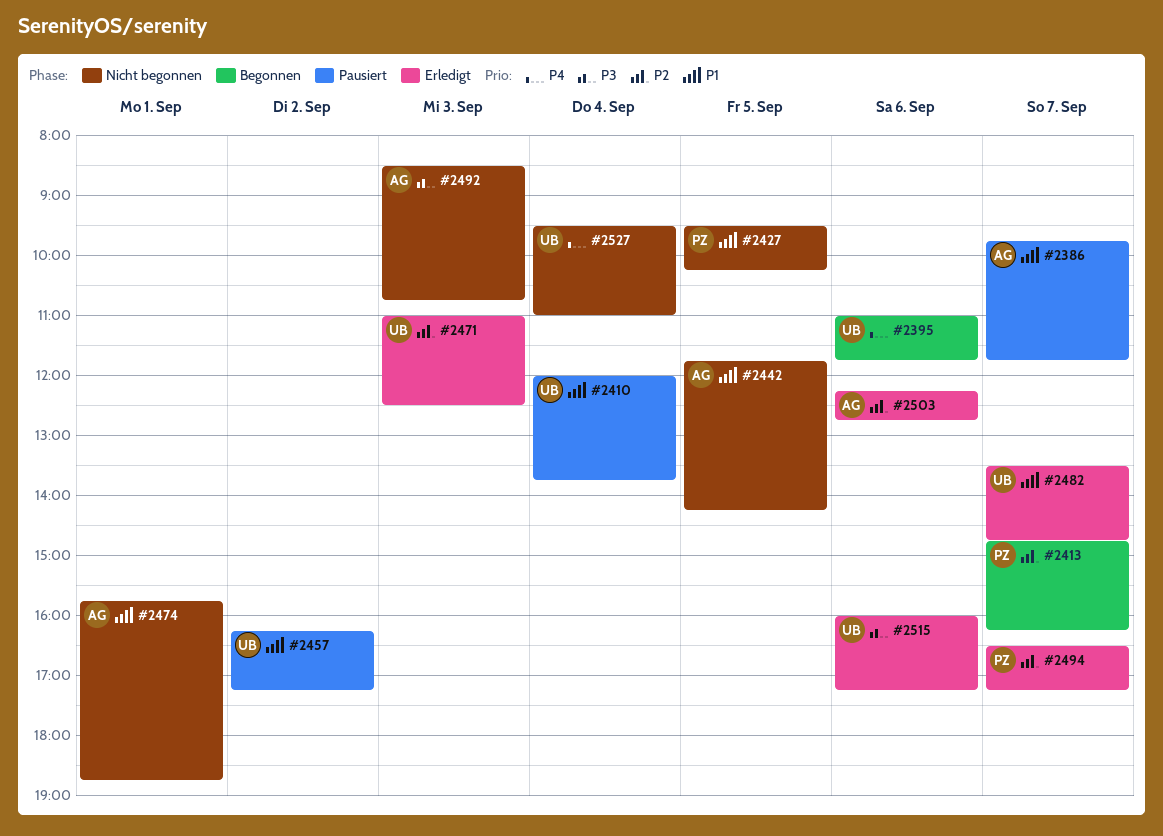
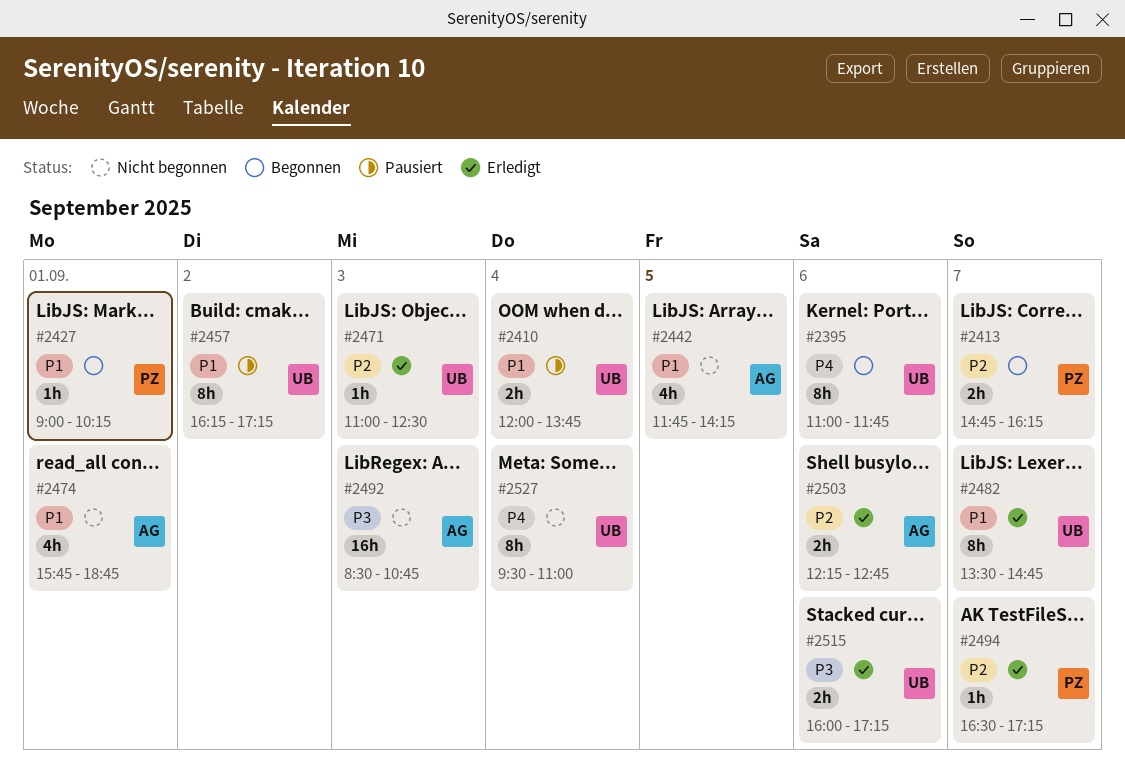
#2386: present -> none
#2427, status: Nicht begonnen -> Begonnen
#2427, day: Sep 5 -> Sep 1
#2427, begins: 09:30 -> 09:00

